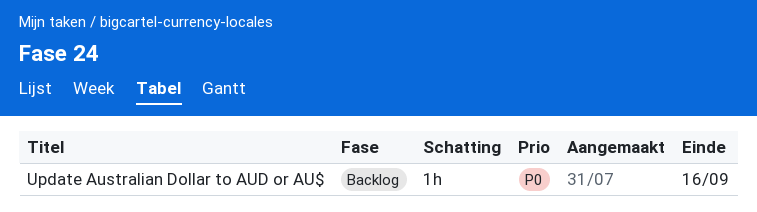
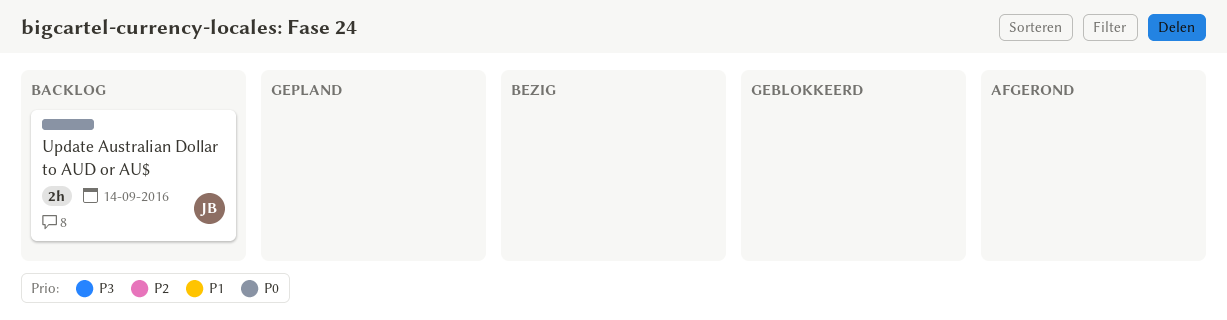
Update Australian Dollar to AUD or AU$, estimate: 1h -> 2h
Update Australian Dollar to AUD or AU$, due: Sep 16 -> Sep 14

